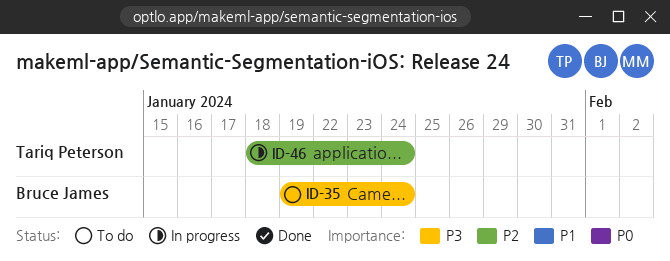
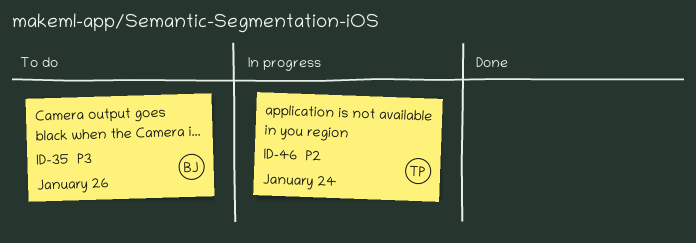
ID-35, due: Jan 24 -> Jan 26

